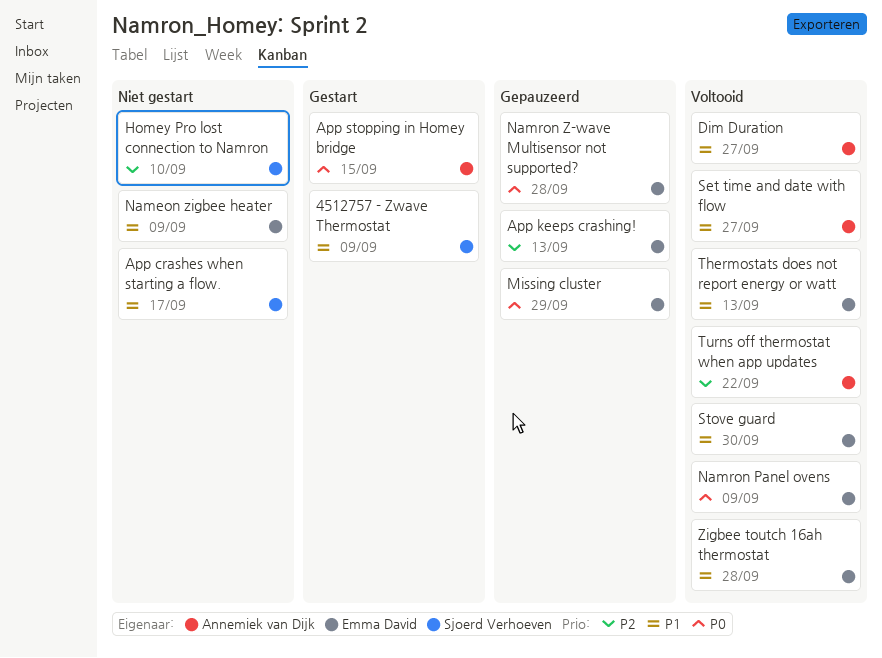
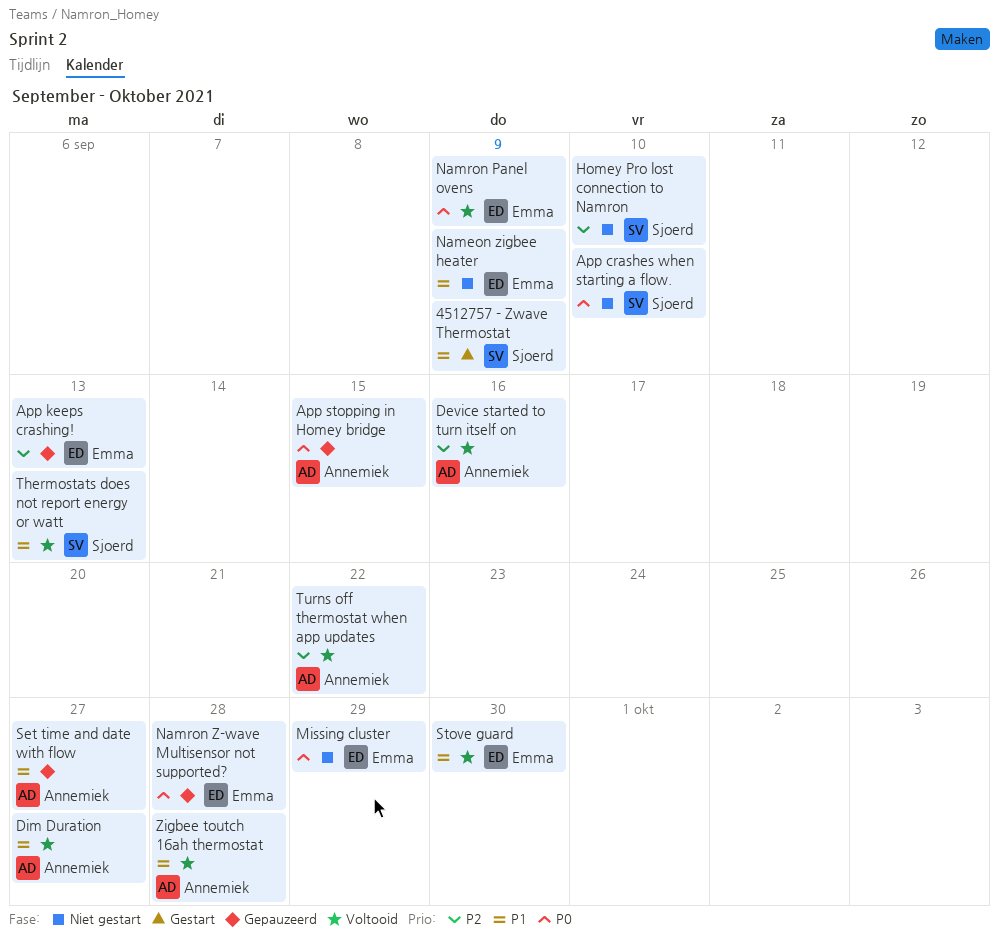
App crashes when starting a flow., priority: P1 -> P0
App crashes when starting a flow., due: Sep 17 -> Sep 10
App stopping in Homey bridge, status: Gestart -> Gepauzeerd
Device started to turn itself on: none -> present
Missing cluster, status: Gepauzeerd -> Niet gestart
Set time and date with flow, status: Voltooid -> Gepauzeerd
Thermostats does not report energy or watt, owner: Emma David -> Sjoerd Verhoeven
Zigbee toutch 16ah thermostat, owner: Emma David -> Annemiek van Dijk

